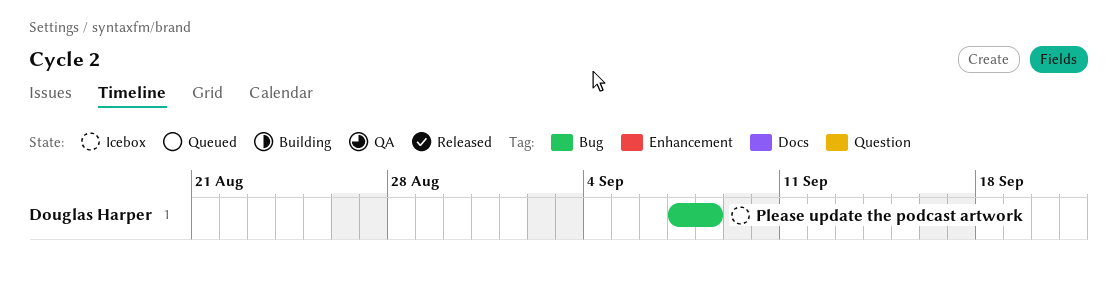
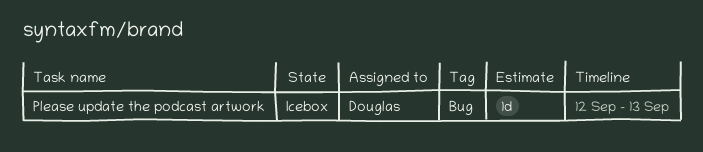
Please update the podcast artwork, start: Sep 7 -> Sep 12
Please update the podcast artwork, due: Sep 8 -> Sep 13

